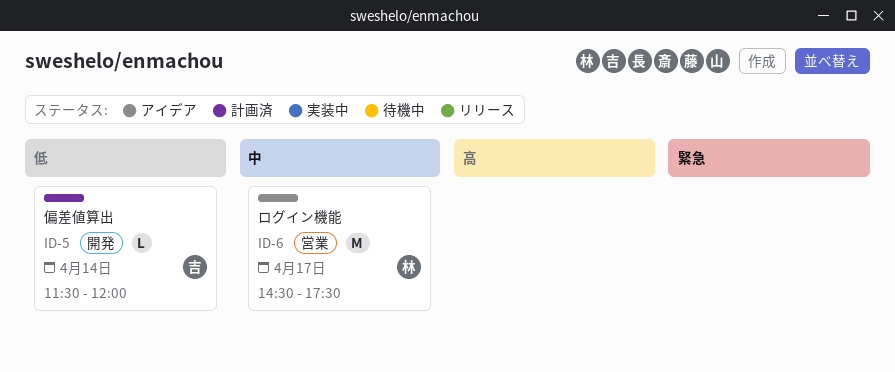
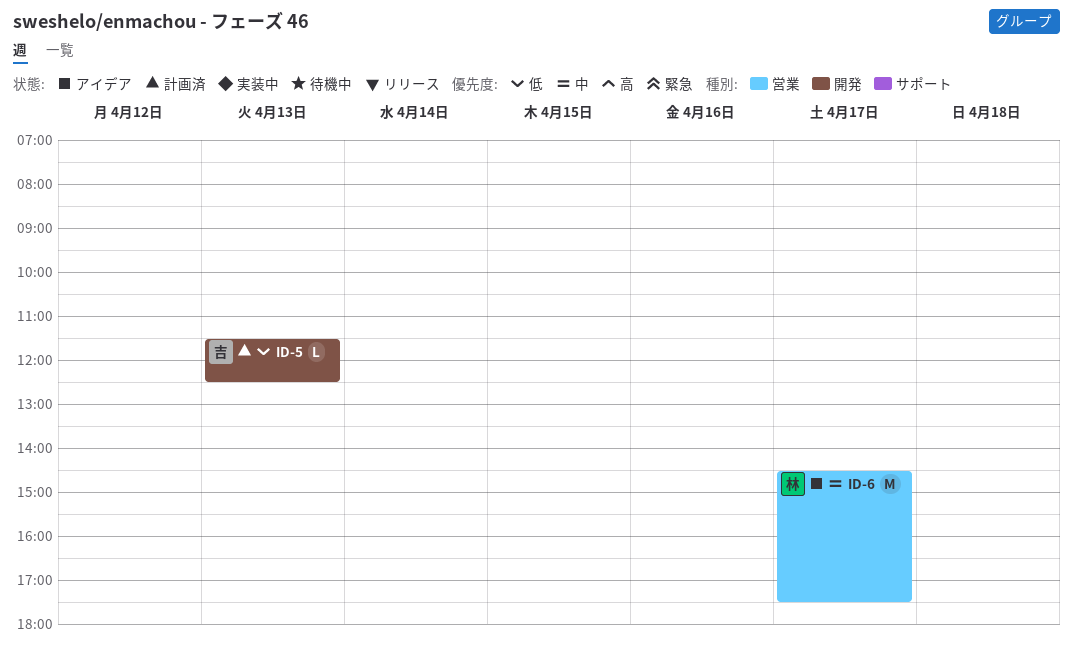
ID-5, day: Apr 14 -> Apr 13
ID-5, ends: 12:00 -> 12:30

